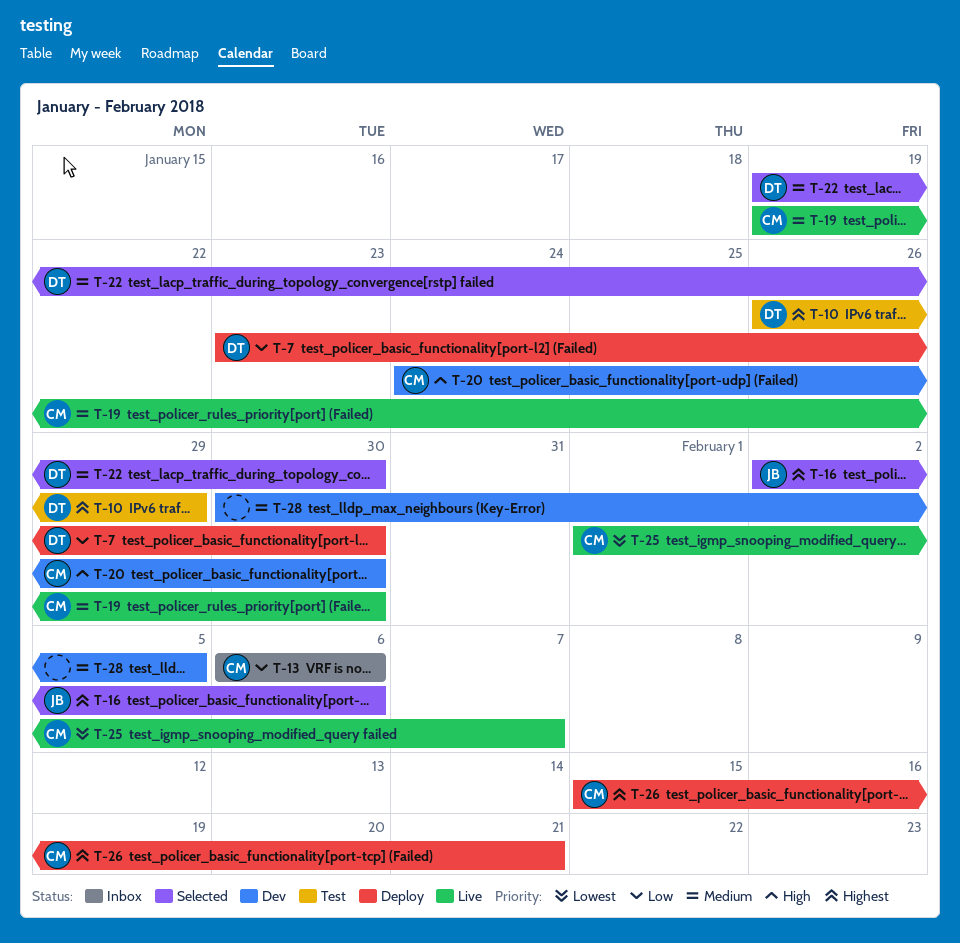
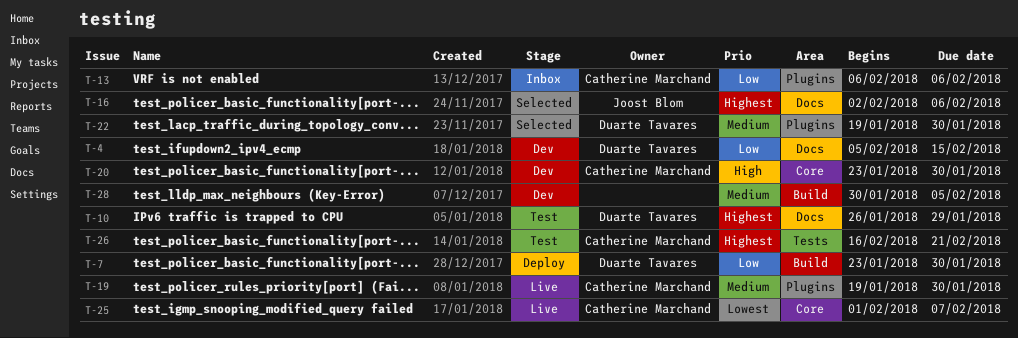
T-4: none -> present
T-20, start: Jan 24 -> Jan 23
T-26, status: Deploy -> Test
T-26, start: Feb 15 -> Feb 16

